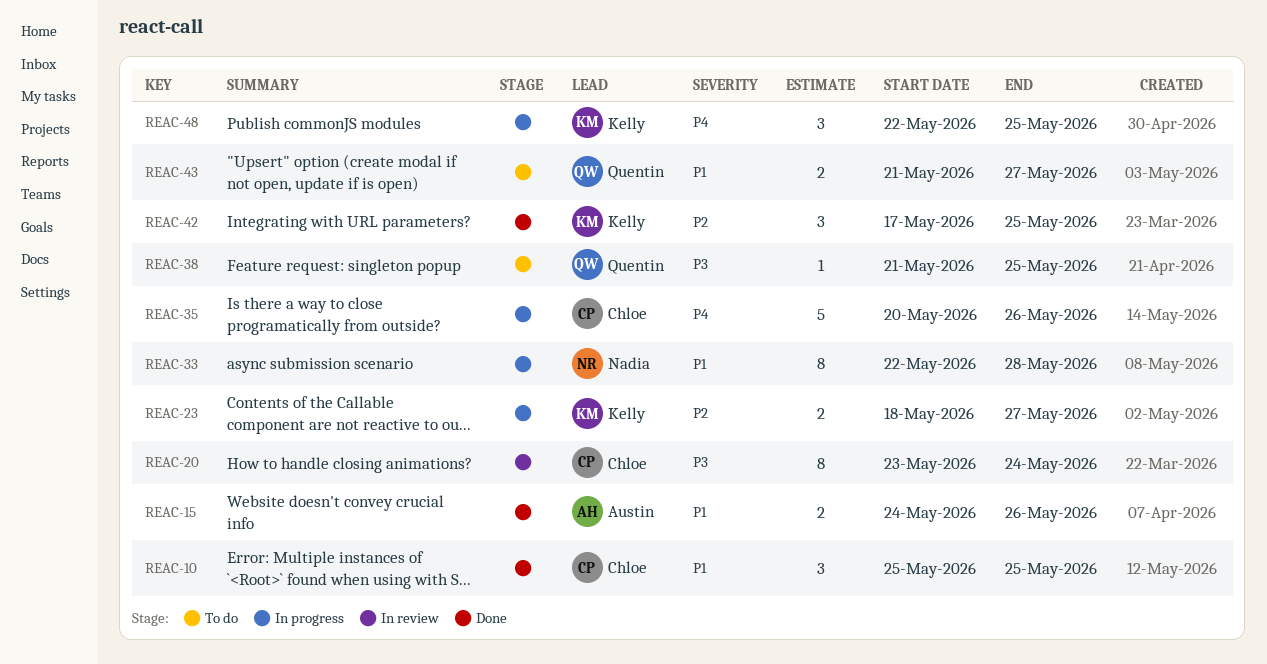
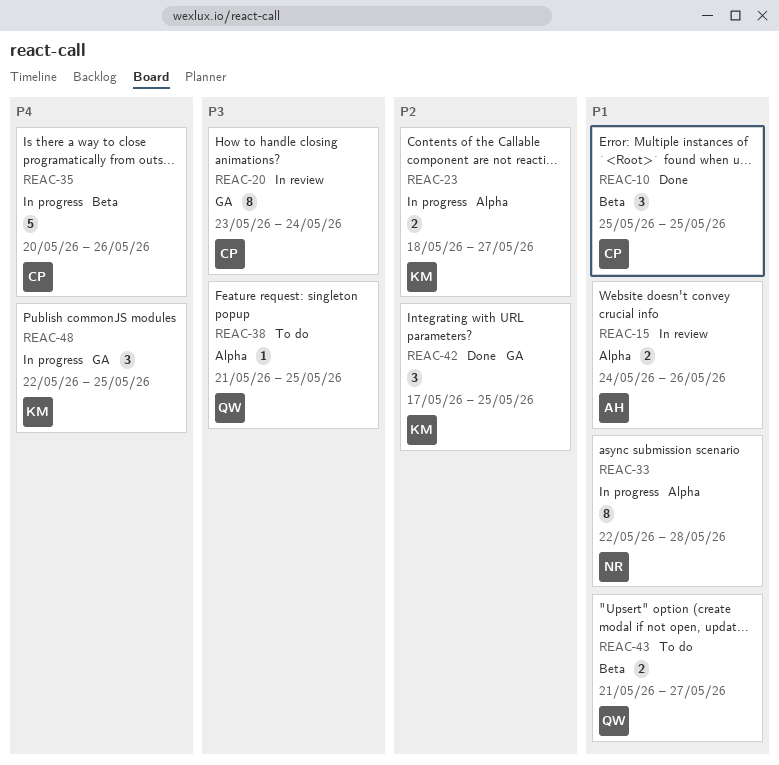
REAC-15, status: Done -> In review

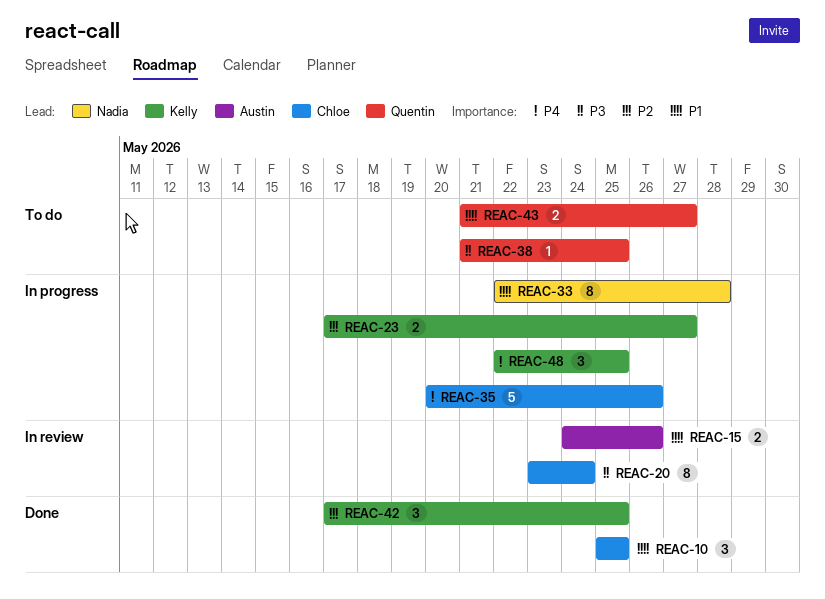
REAC-23, start: May 18 -> May 17

